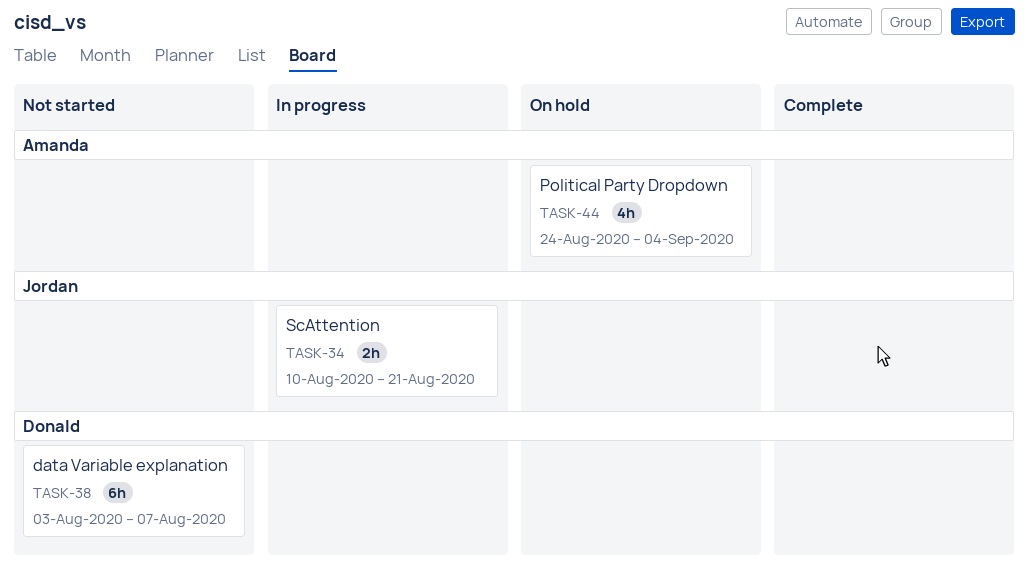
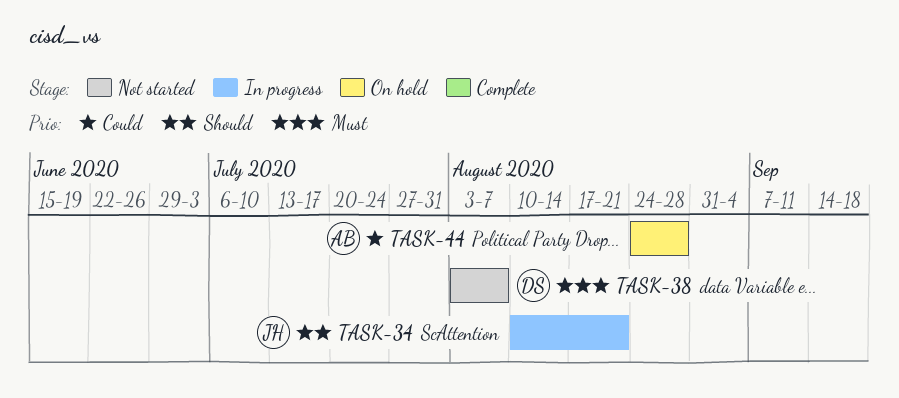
TASK-44, due: Sep 4 -> Aug 28

